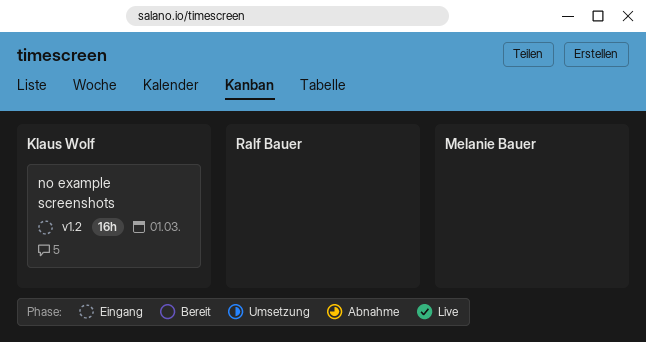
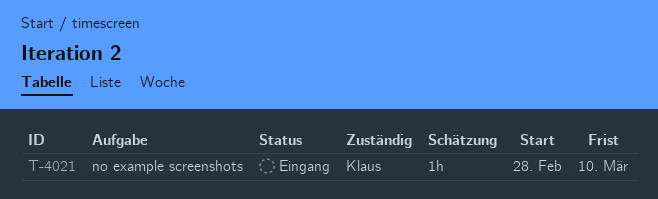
no example screenshots, estimate: 16h -> 1h
no example screenshots, due: Mar 1 -> Mar 10

